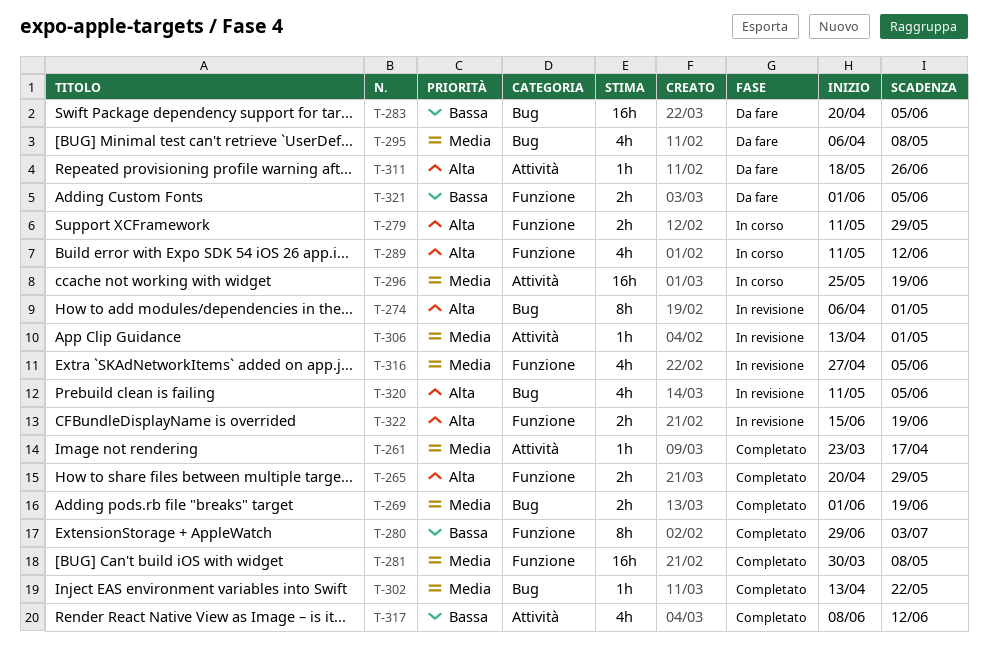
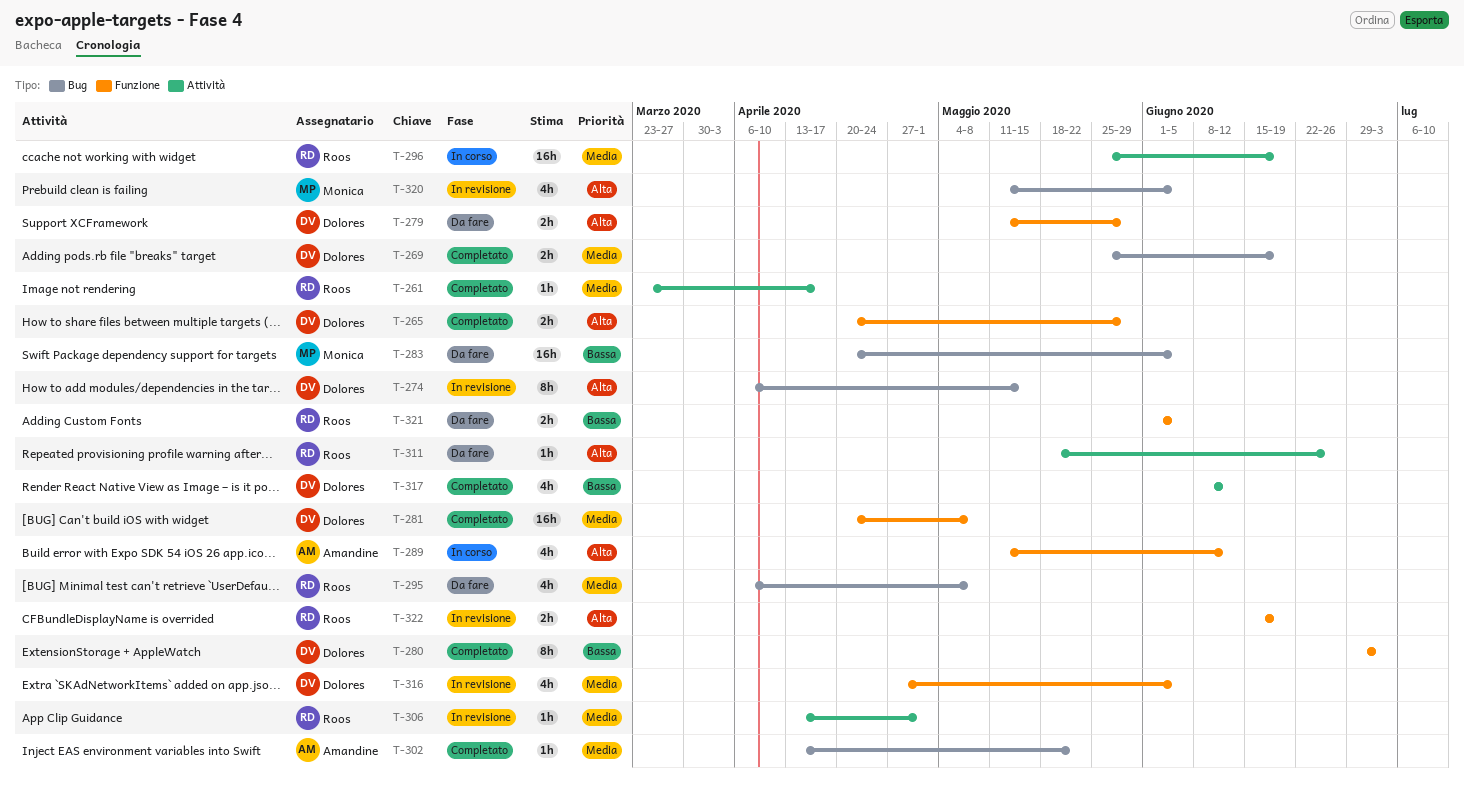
T-269, start: Jun 1 -> May 25
T-274, due: May 1 -> May 15
T-279, status: In corso -> Da fare
T-281, start: Mar 30 -> Apr 20

